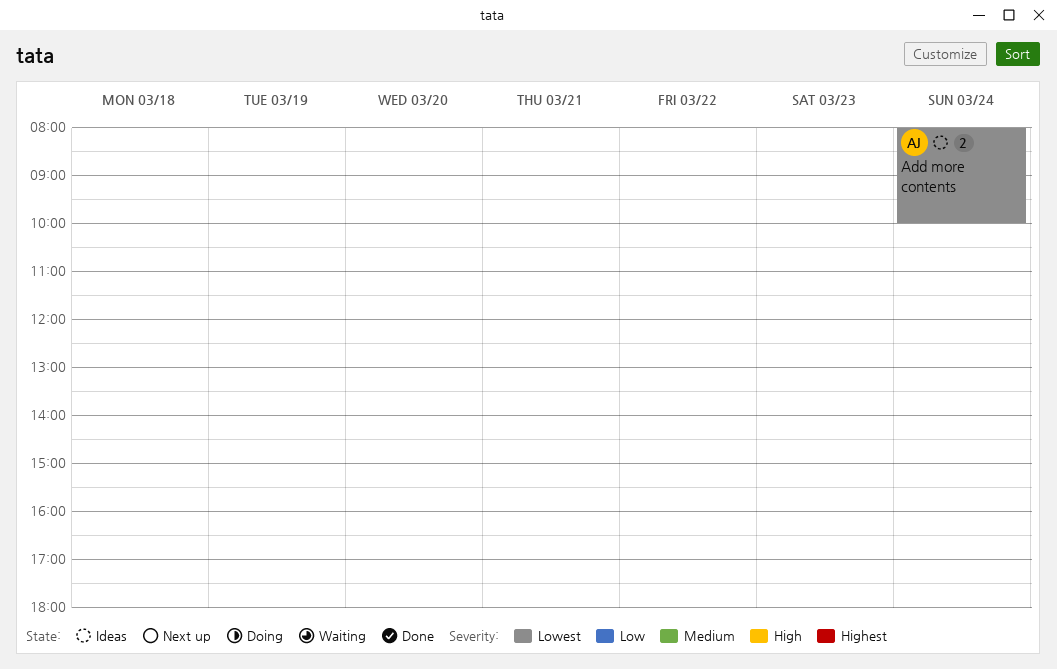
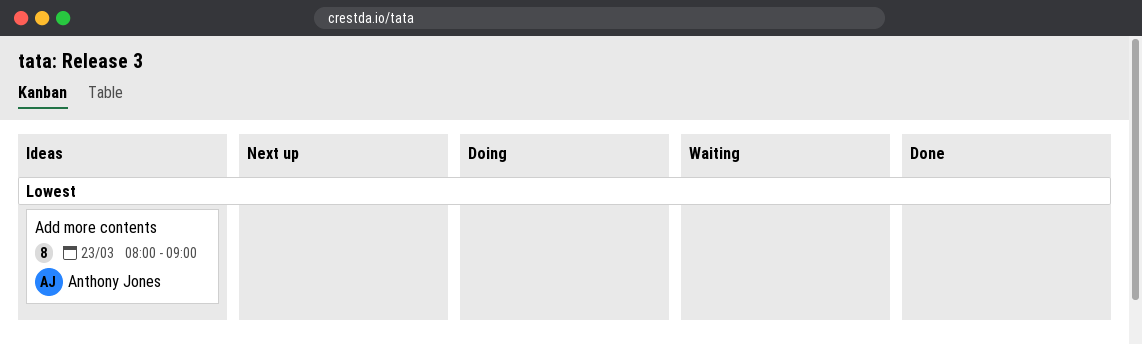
Add more contents, estimate: 2 -> 8
Add more contents, day: Mar 24 -> Mar 23
Add more contents, ends: 10:00 -> 09:00

